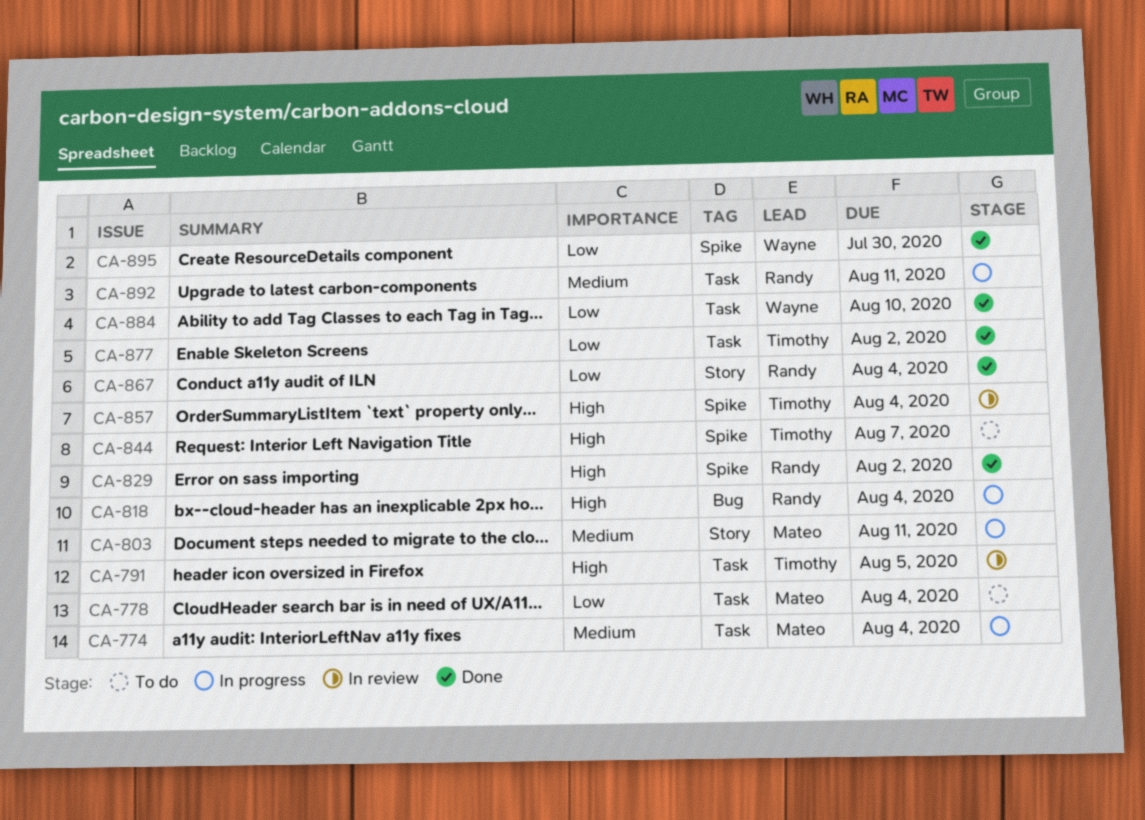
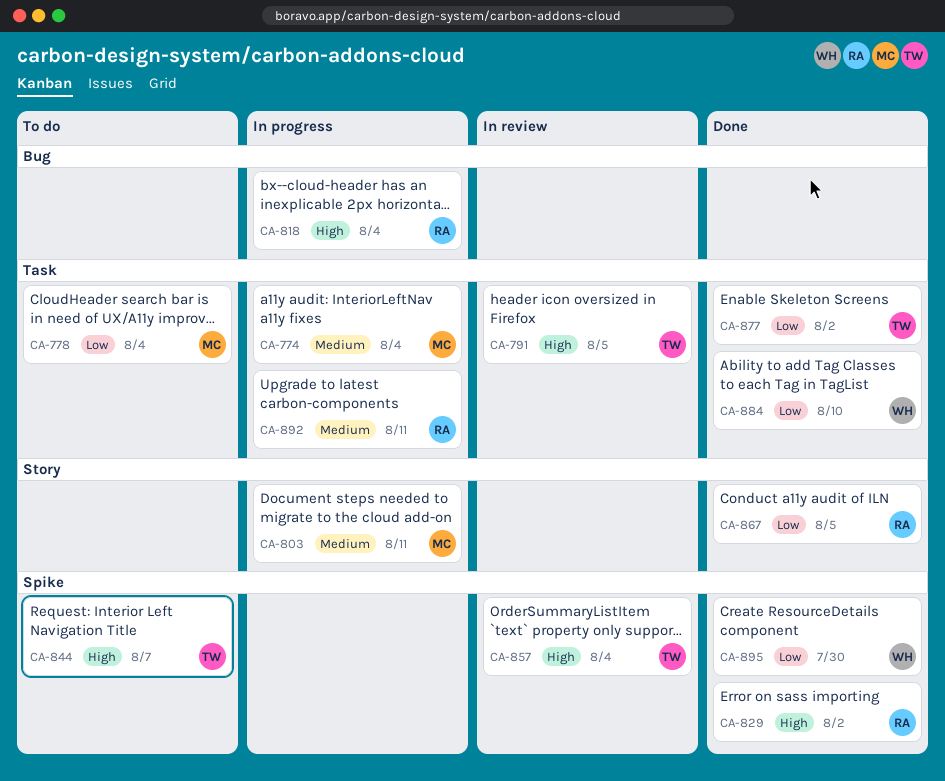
CA-867, due: Aug 4 -> Aug 5

